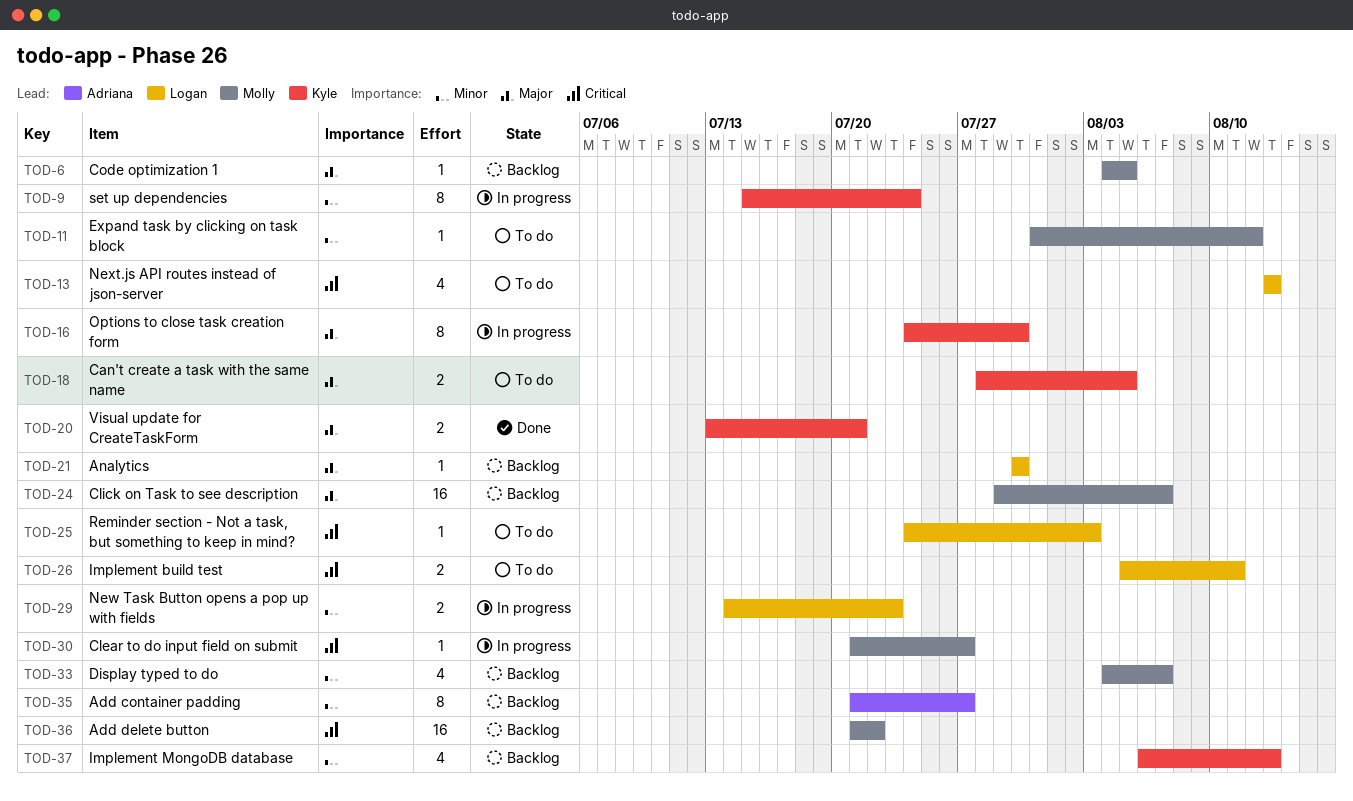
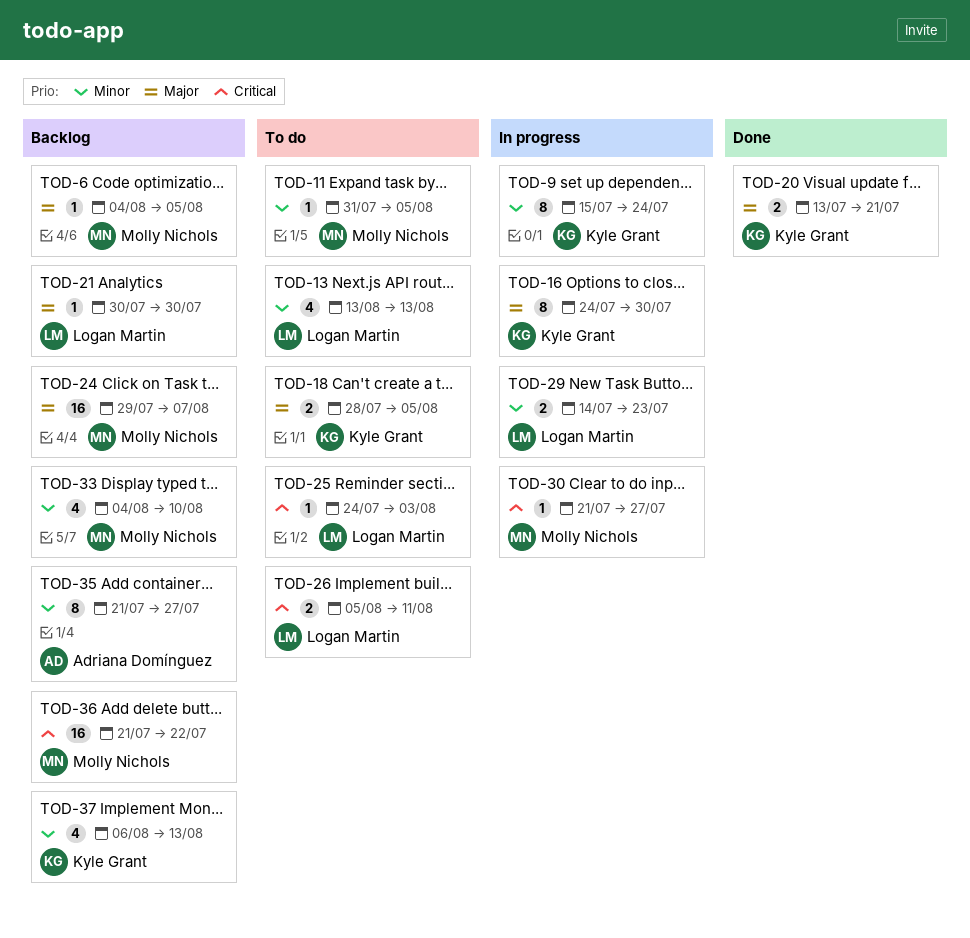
TOD-11, due: Aug 12 -> Aug 5
TOD-13, priority: Critical -> Minor
TOD-33, due: Aug 7 -> Aug 10

